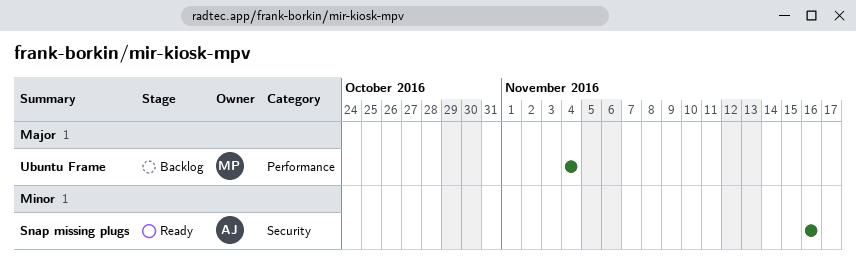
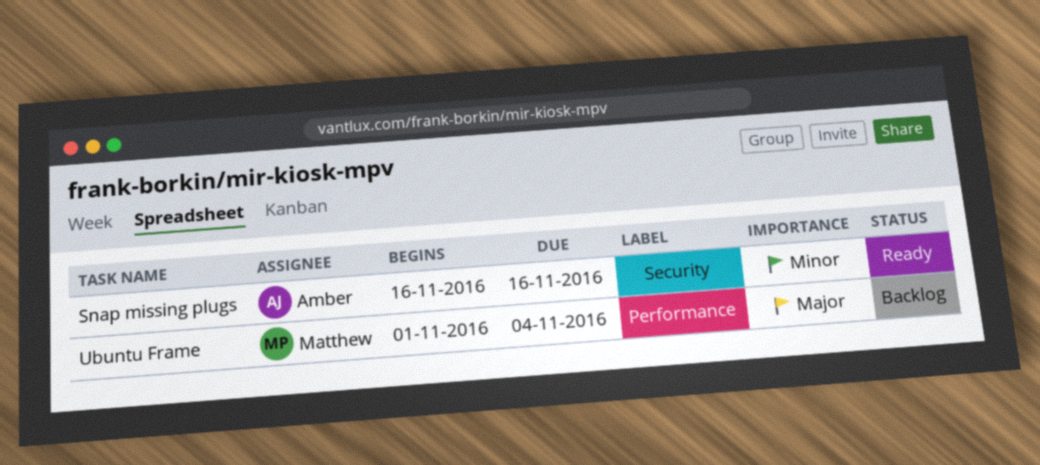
Ubuntu Frame, start: Nov 4 -> Nov 1

